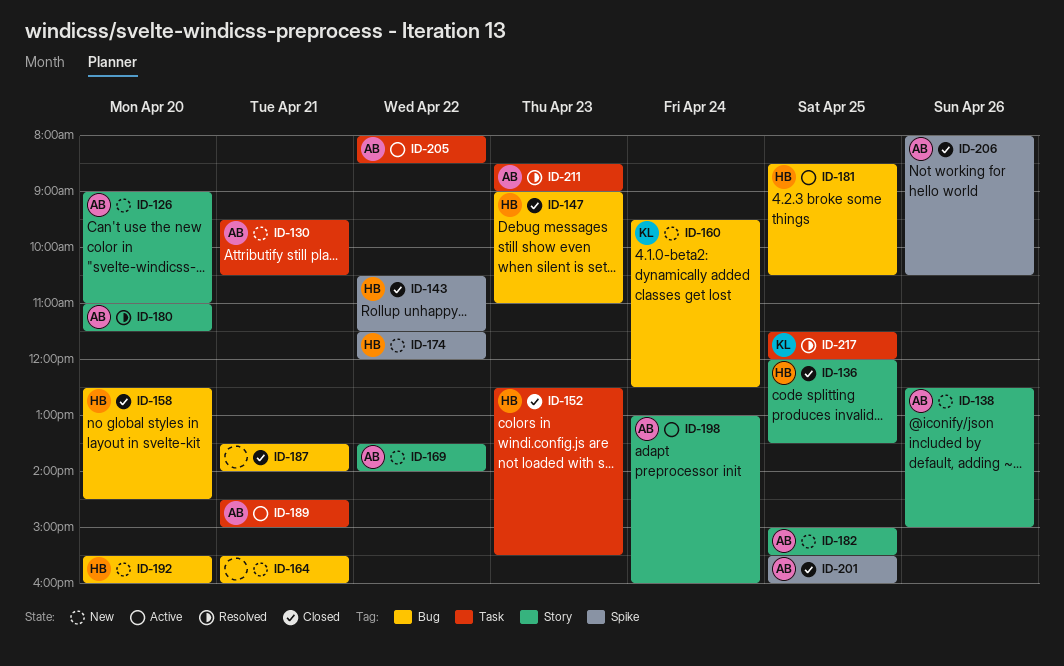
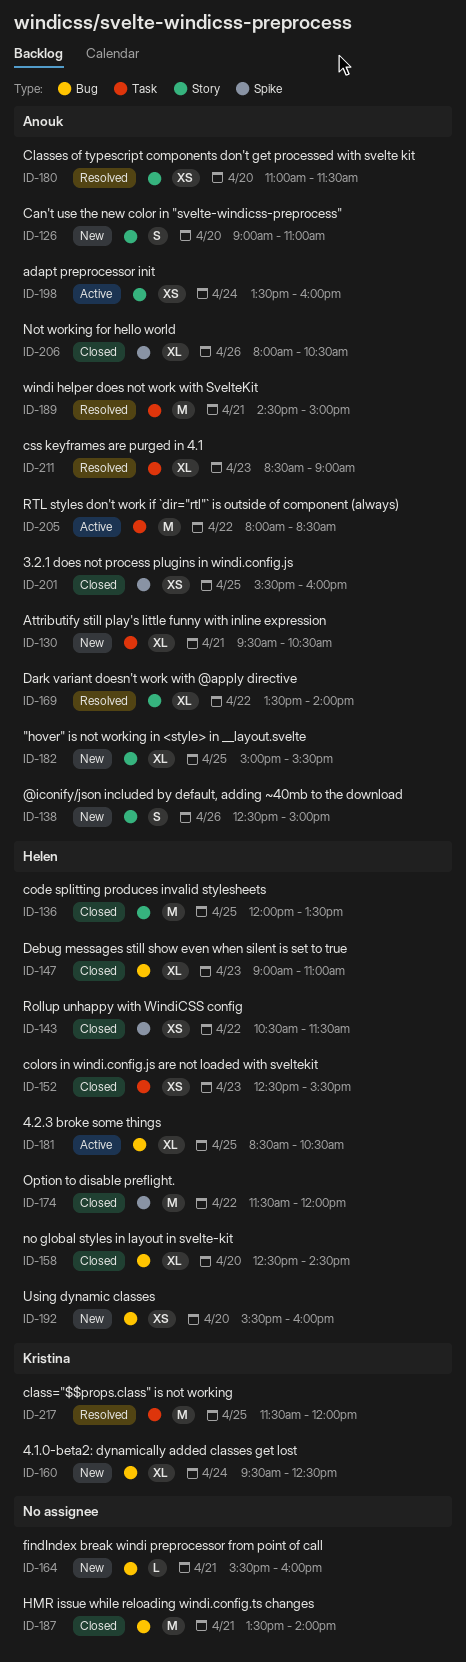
ID-169, status: New -> Resolved
ID-174, status: New -> Closed
ID-189, status: Active -> Resolved
ID-198, begins: 13:00 -> 13:30

